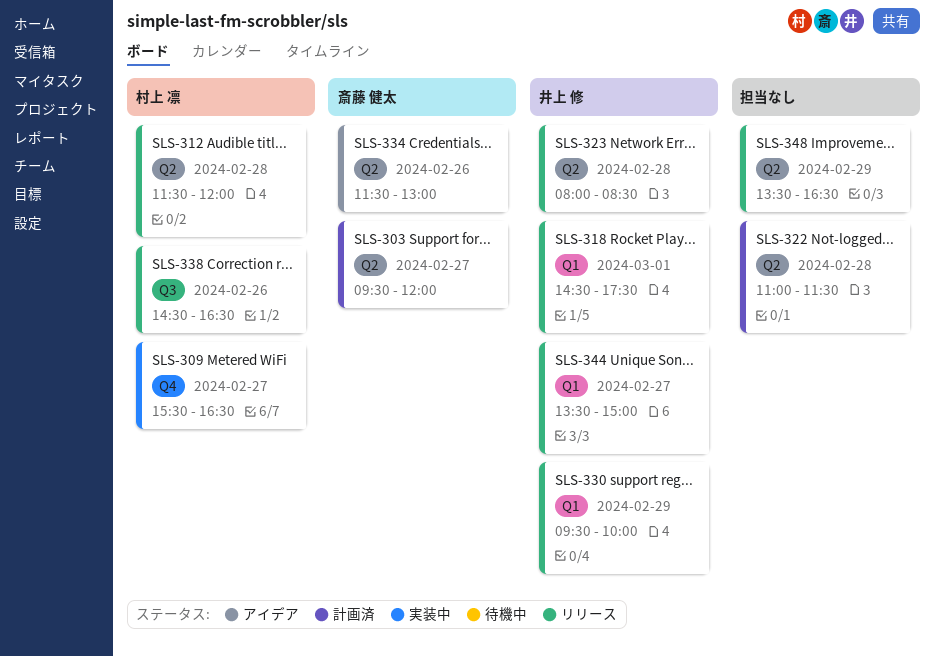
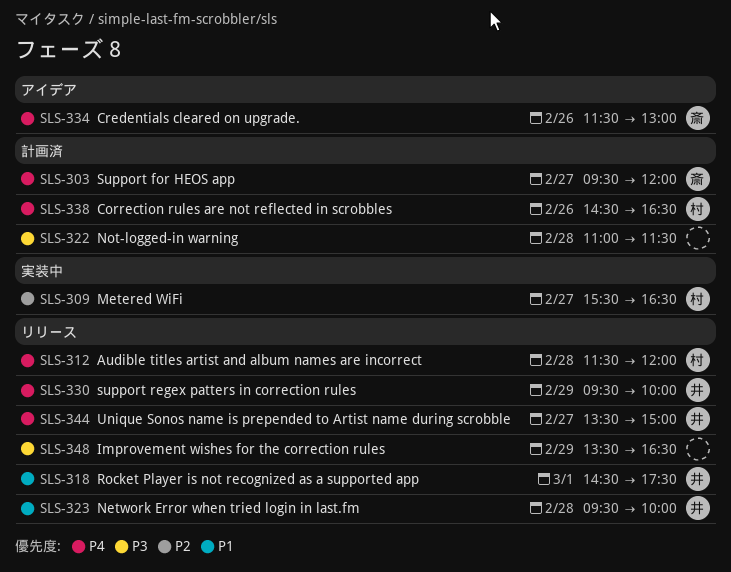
SLS-323, begins: 08:00 -> 09:30
SLS-323, ends: 08:30 -> 10:00
SLS-338, status: リリース -> 計画済

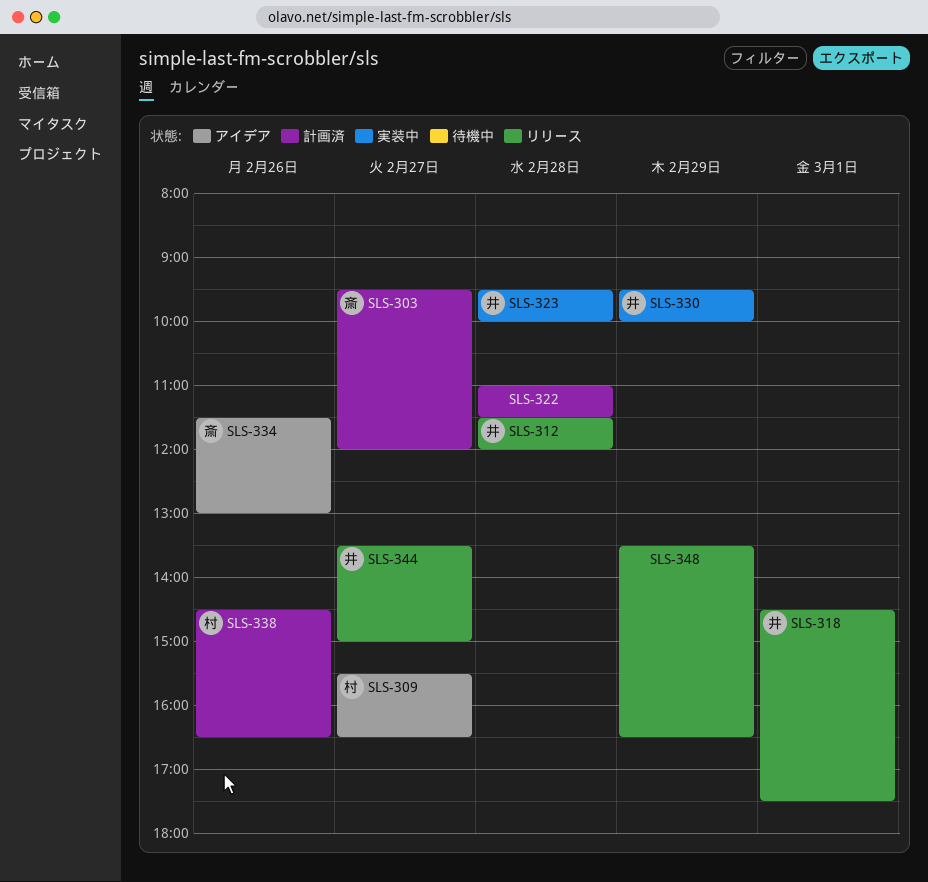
SLS-309, status: 実装中 -> アイデア
SLS-312, owner: 村 -> 井
SLS-323, status: リリース -> 実装中
SLS-330, status: リリース -> 実装中

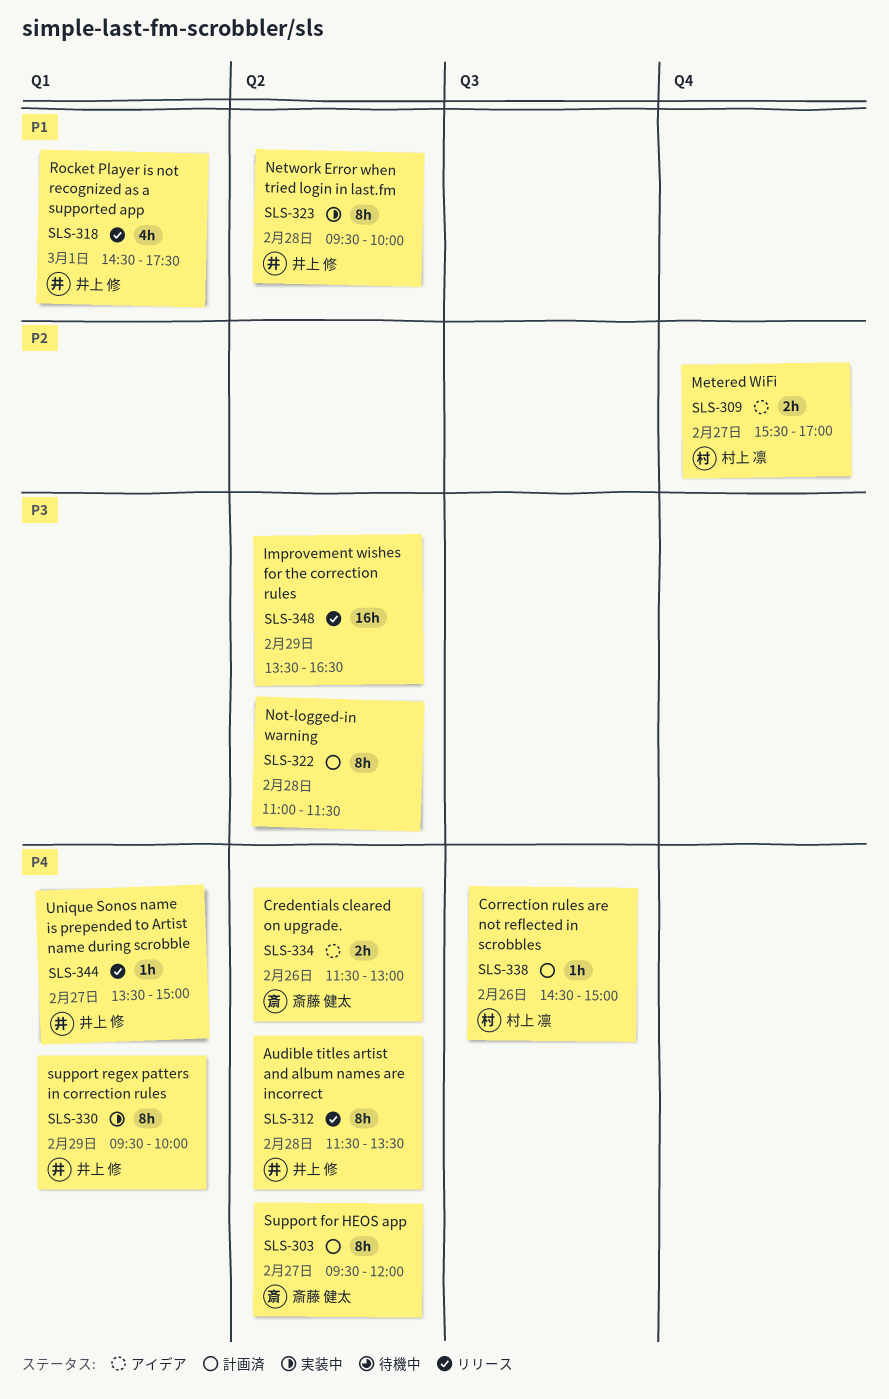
SLS-309, ends: 16:30 -> 17:00
SLS-312, ends: 12:00 -> 13:30
SLS-338, ends: 16:30 -> 15:00

